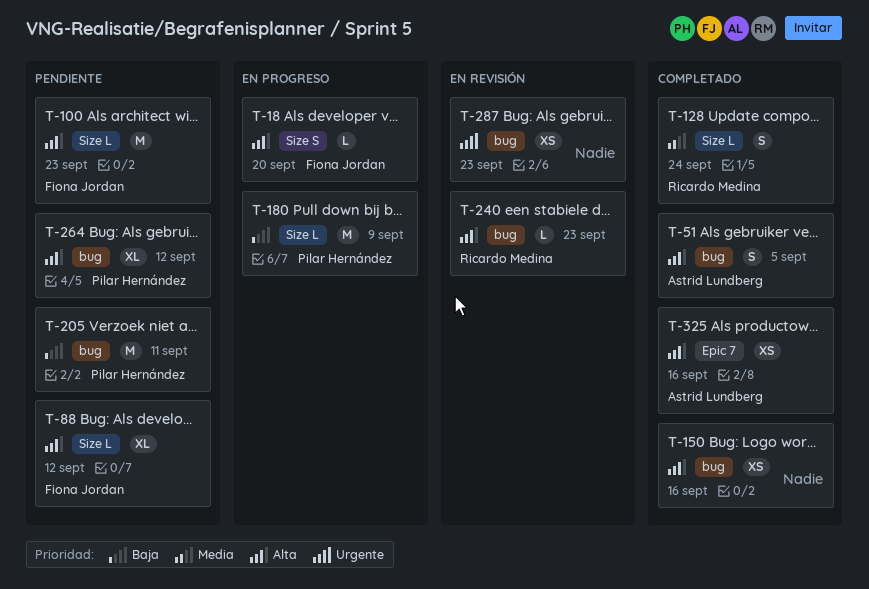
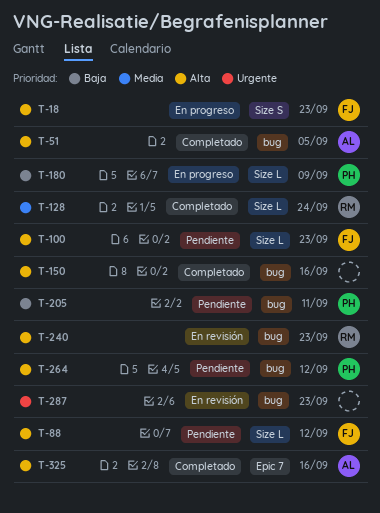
T-18, due: Sep 20 -> Sep 23

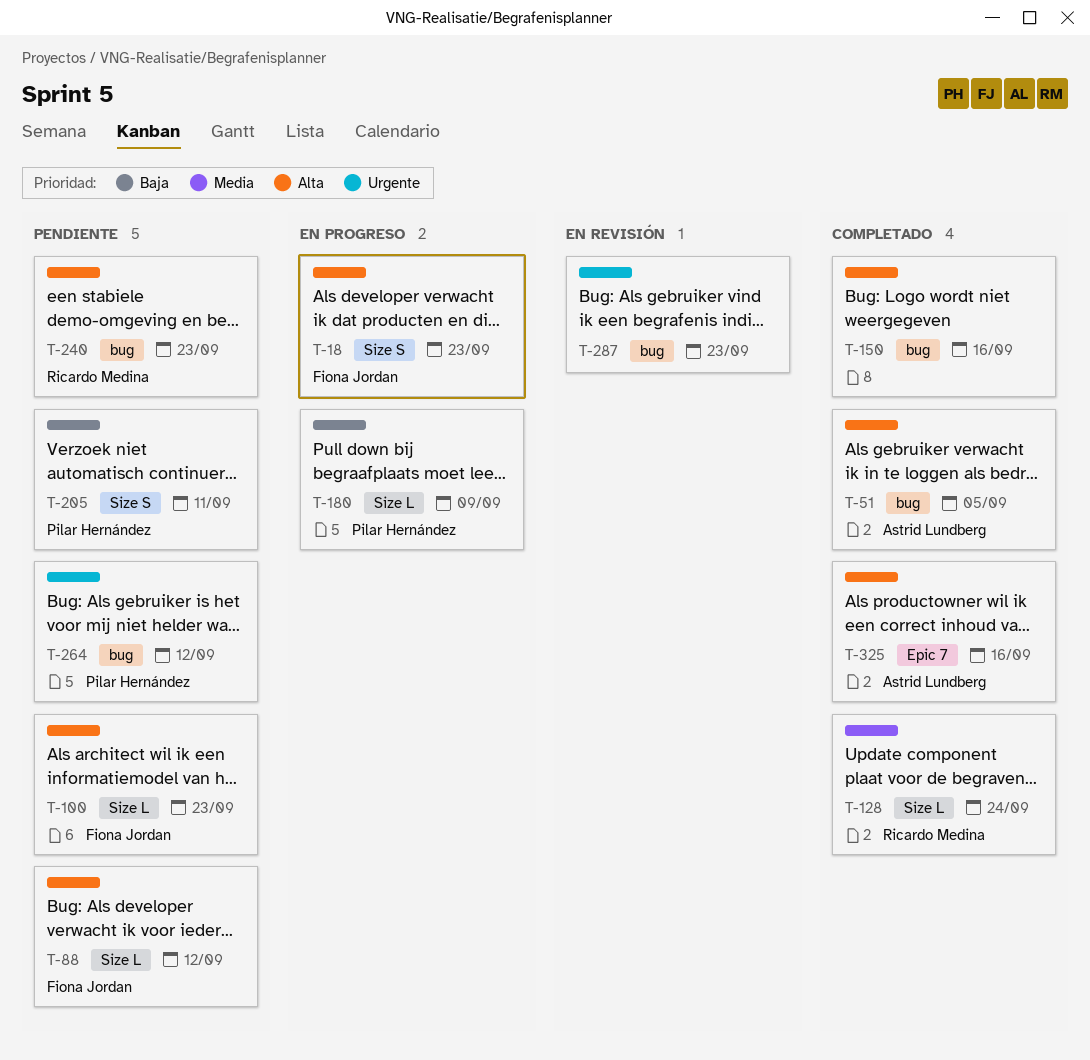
T-205, label: bug -> Size S
T-240, status: En revisión -> Pendiente
T-264, priority: Alta -> Urgente

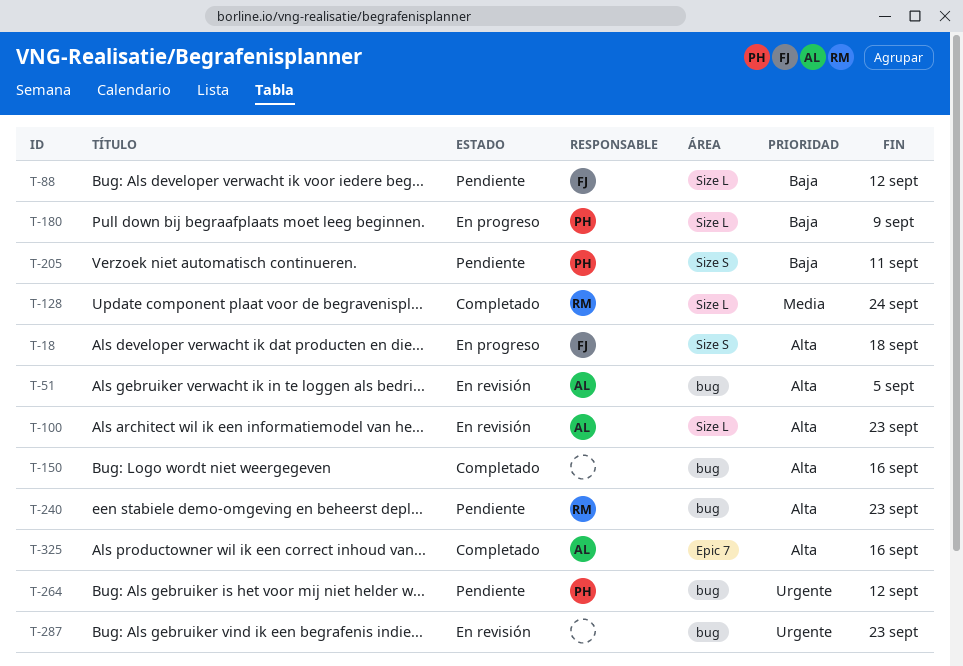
T-18, due: Sep 23 -> Sep 18
T-51, status: Completado -> En revisión
T-88, priority: Alta -> Baja
T-100, status: Pendiente -> En revisión
T-100, owner: Fiona Jordan -> Astrid Lundberg

